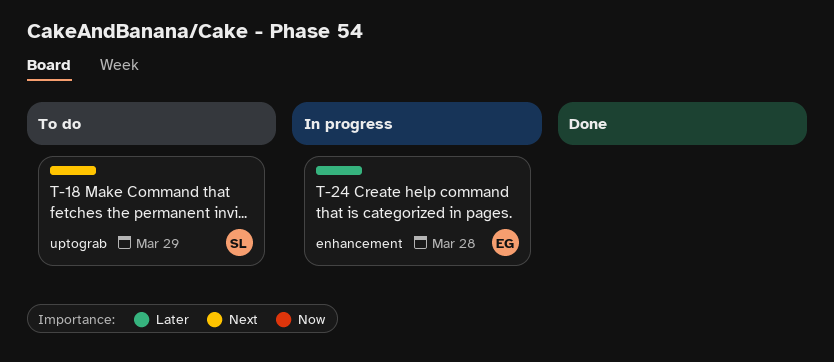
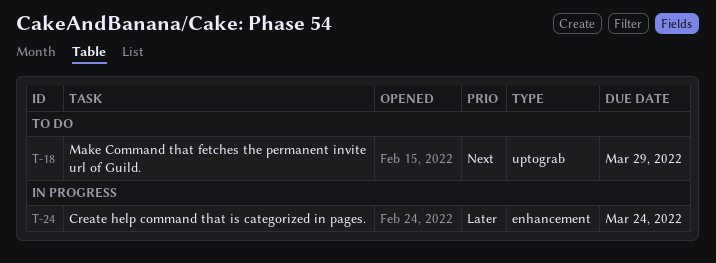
T-24, due: Mar 28 -> Mar 24

